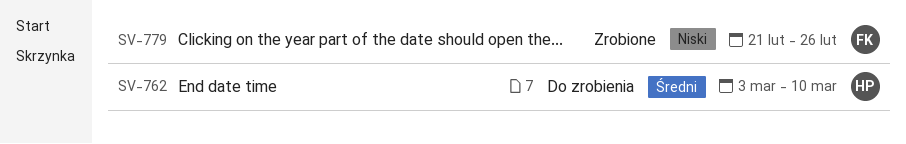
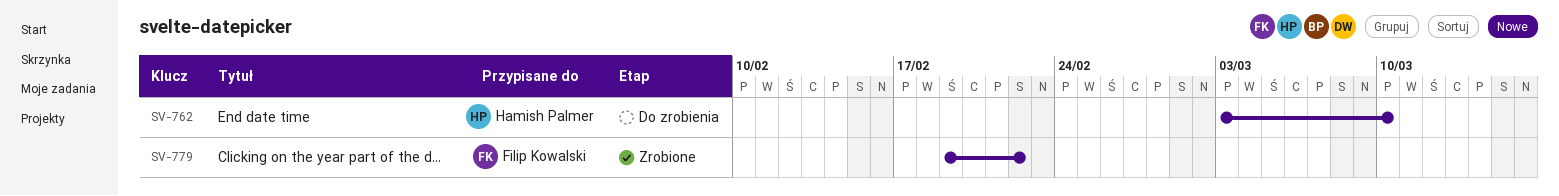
SV-779, start: Feb 21 -> Feb 19
SV-779, due: Feb 26 -> Feb 22

